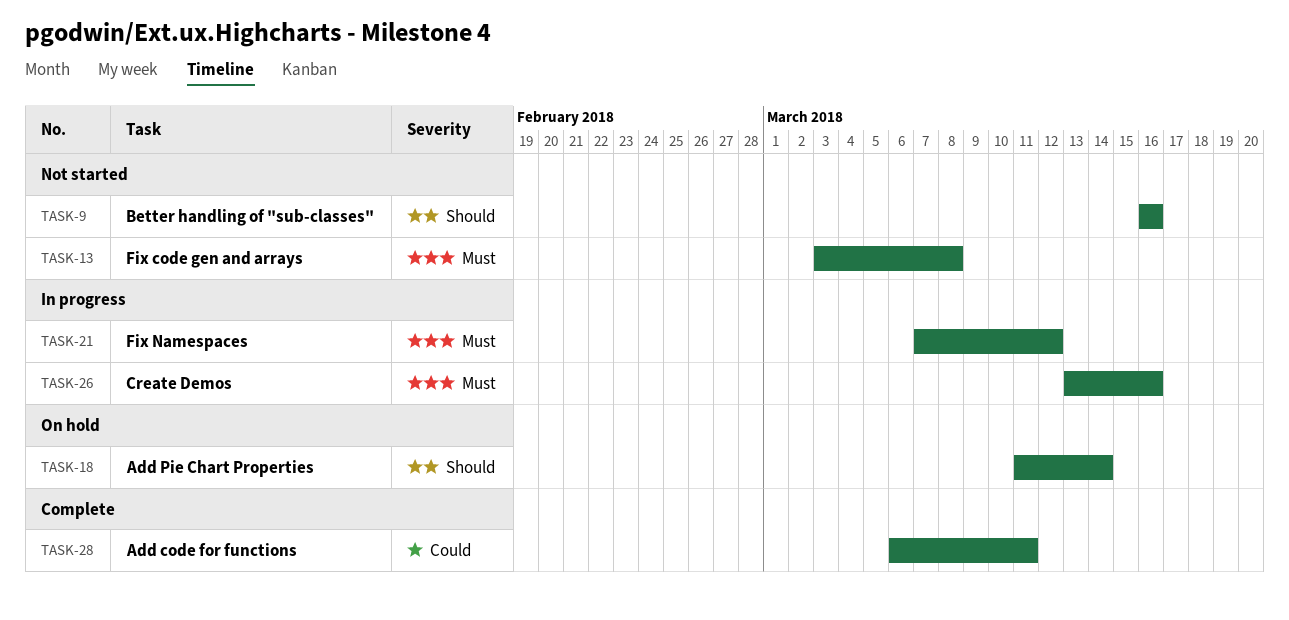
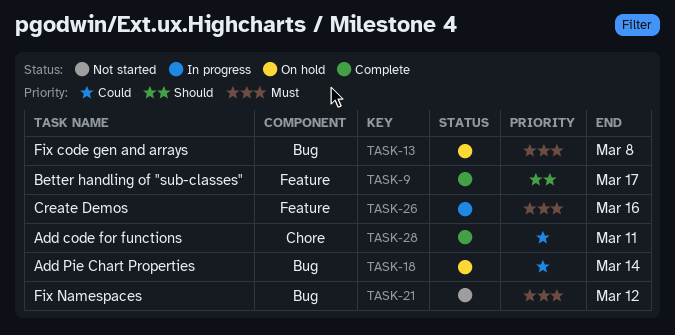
TASK-9, status: Not started -> Complete
TASK-9, due: Mar 16 -> Mar 17
TASK-13, status: Not started -> On hold
TASK-18, priority: Should -> Could
TASK-21, status: In progress -> Not started

